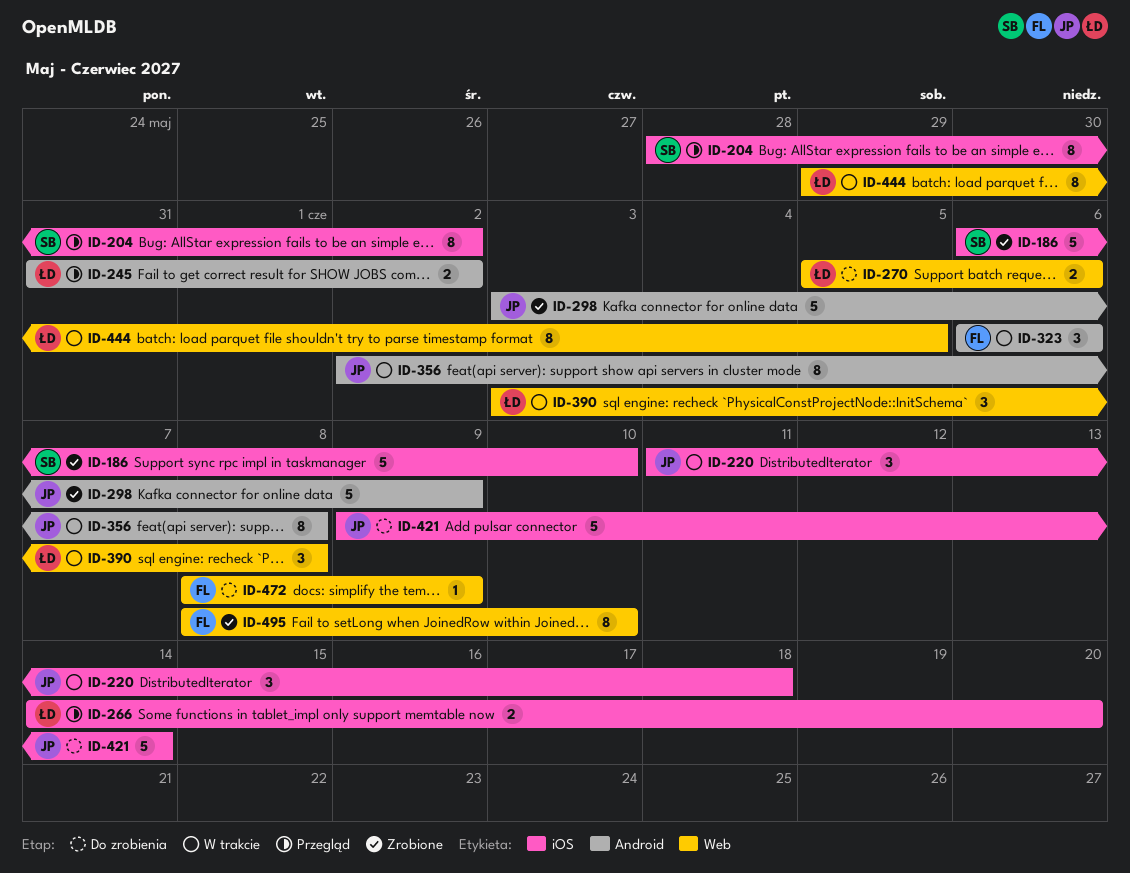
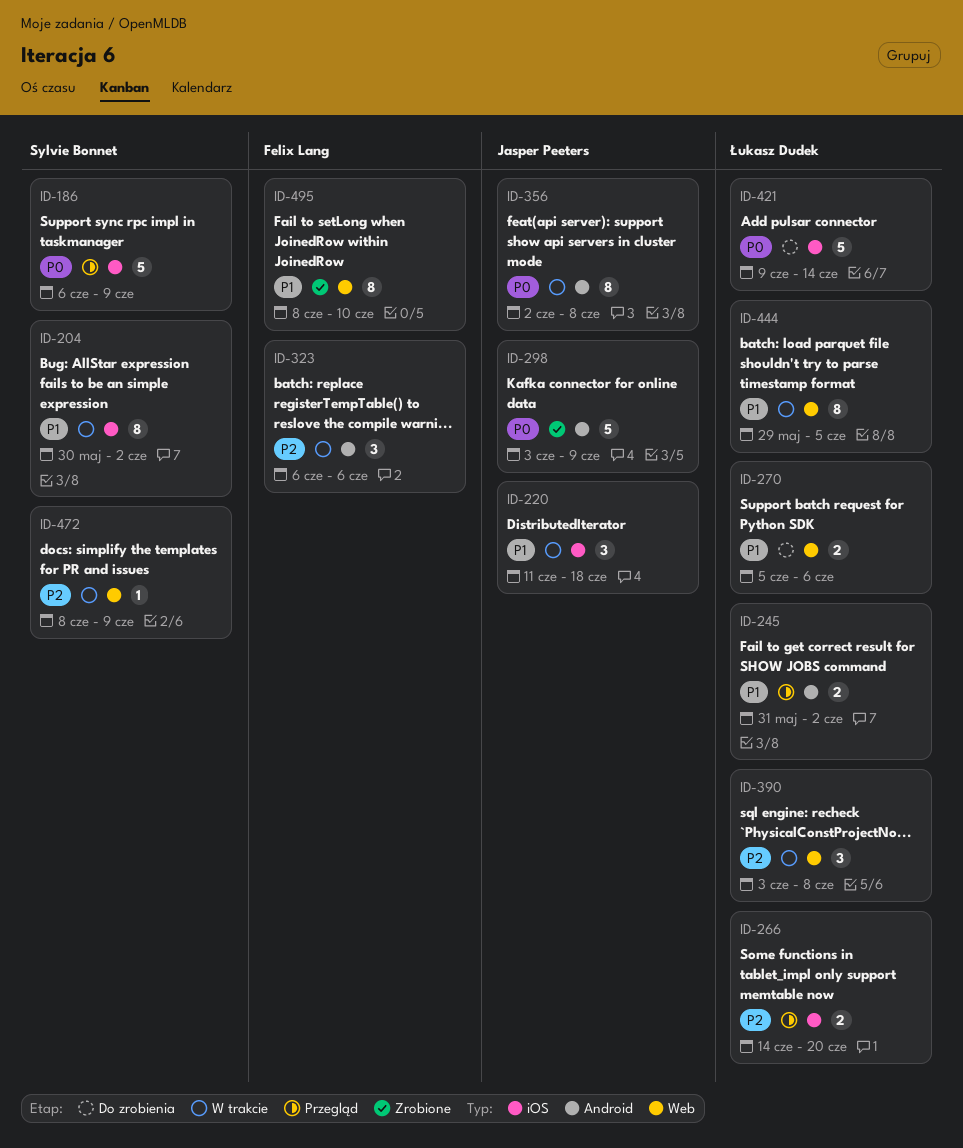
ID-186, status: Zrobione -> Przegląd
ID-186, due: Jun 10 -> Jun 9
ID-204, status: Przegląd -> W trakcie
ID-204, start: May 28 -> May 30
ID-421, owner: Jasper Peeters -> Łukasz Dudek
ID-472, status: Do zrobienia -> W trakcie
ID-472, owner: Felix Lang -> Sylvie Bonnet

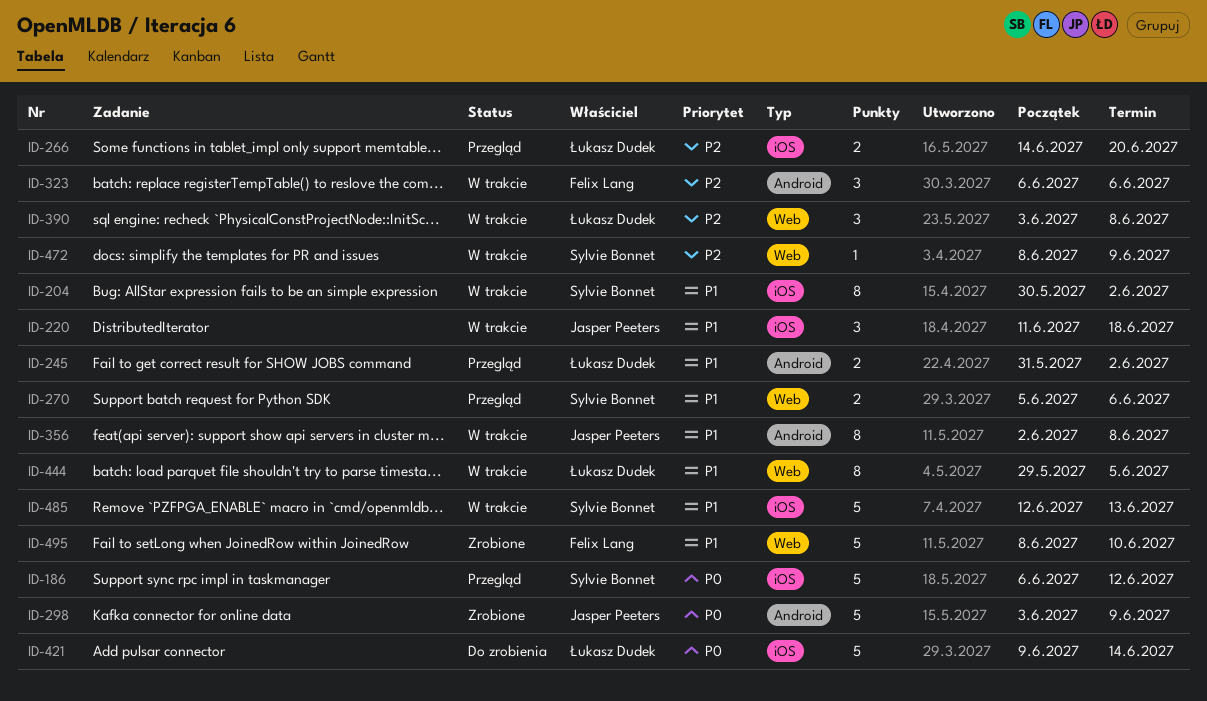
ID-186, due: Jun 9 -> Jun 12
ID-270, status: Do zrobienia -> Przegląd
ID-270, owner: Łukasz Dudek -> Sylvie Bonnet
ID-356, priority: P0 -> P1
ID-485: none -> present
ID-495, estimate: 8 -> 5

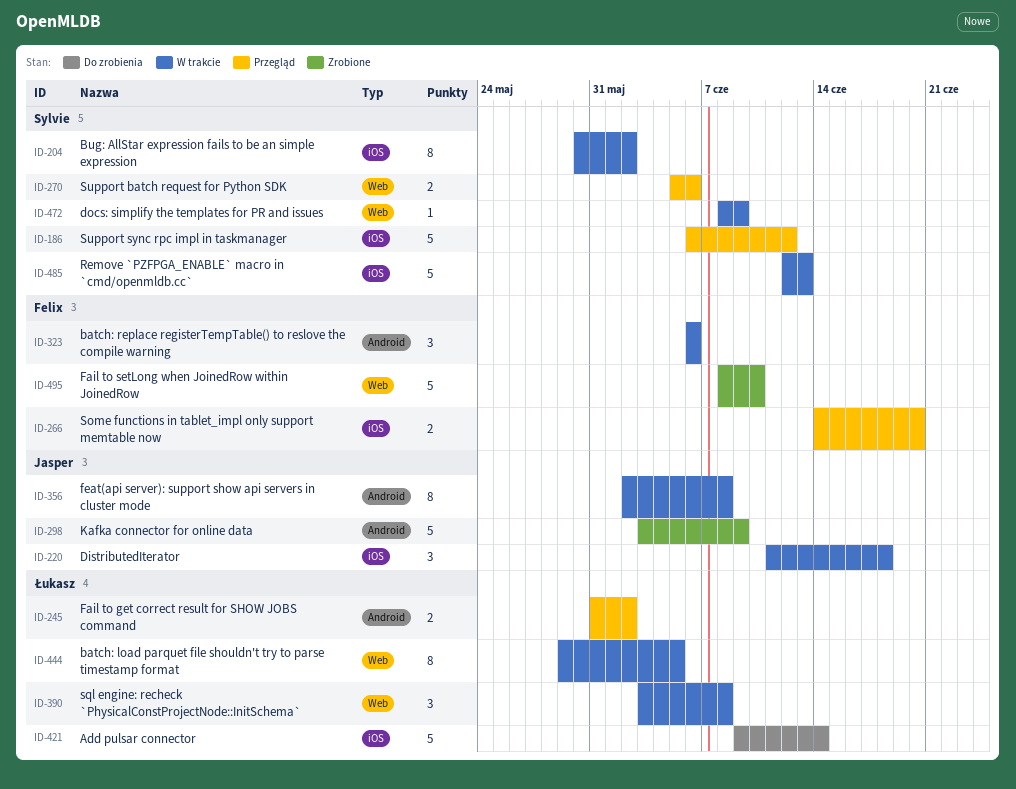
ID-266, owner: Łukasz Dudek -> Felix Lang

